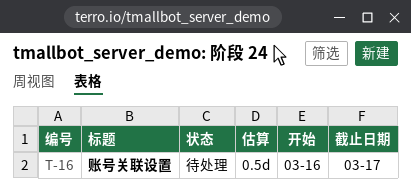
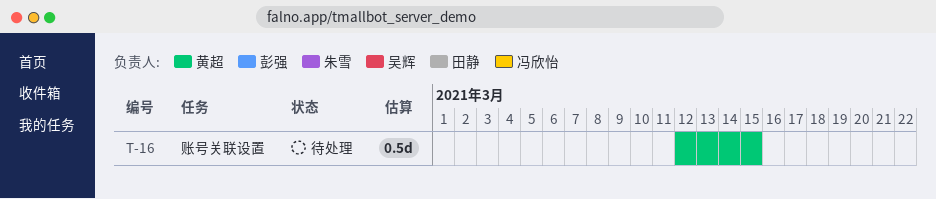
T-16, start: Mar 16 -> Mar 12
T-16, due: Mar 17 -> Mar 15

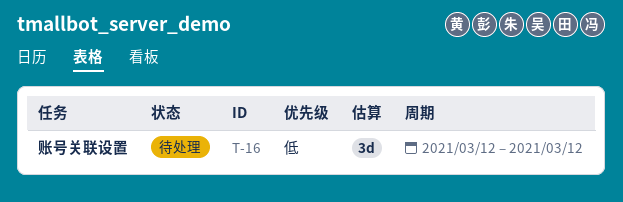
T-16, estimate: 0.5d -> 3d
T-16, due: Mar 15 -> Mar 12

